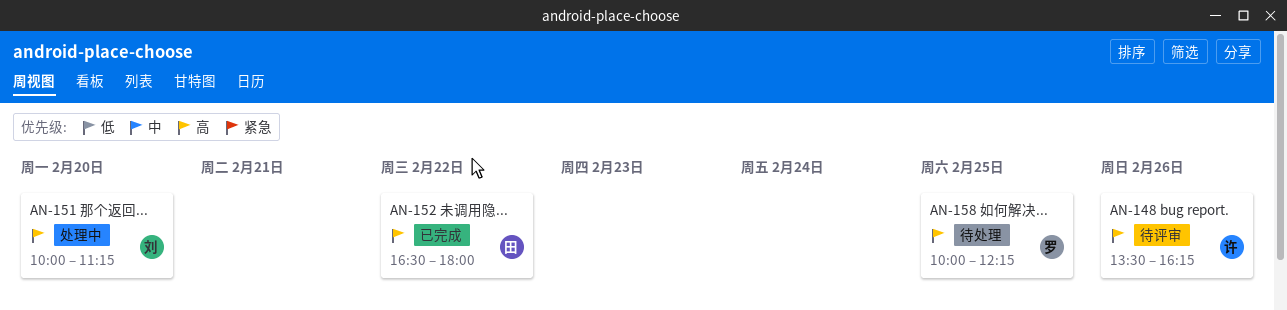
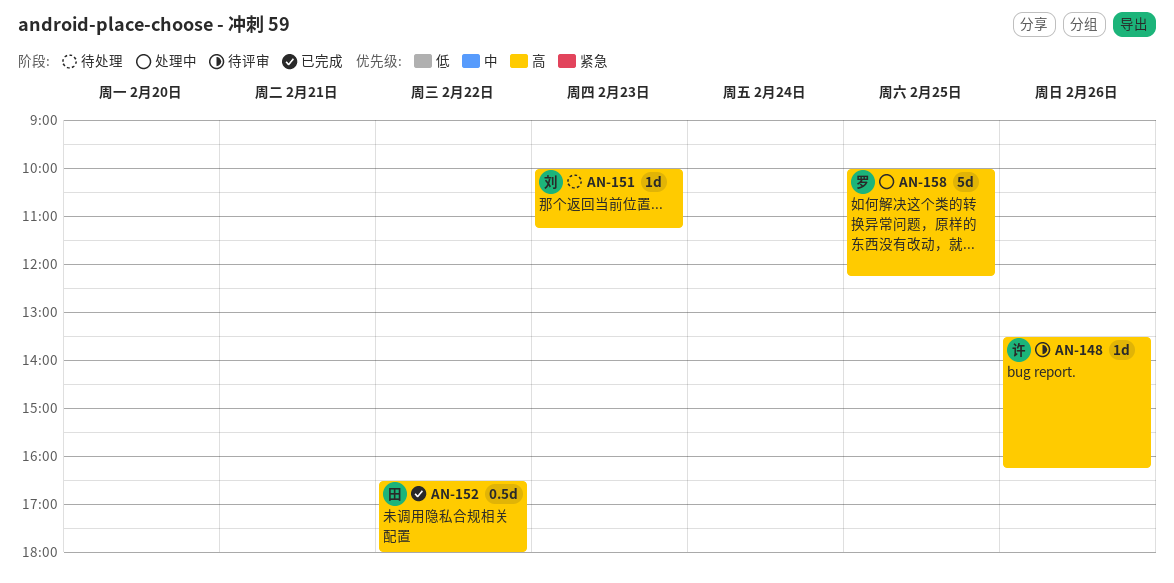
AN-151, status: 处理中 -> 待处理
AN-151, day: Feb 20 -> Feb 23
AN-158, status: 待处理 -> 处理中

